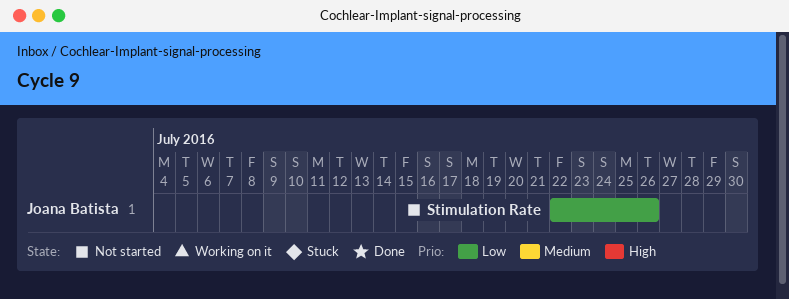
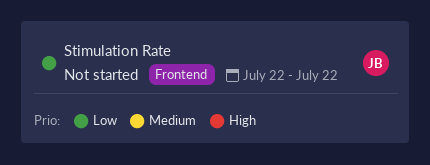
Stimulation Rate, due: Jul 26 -> Jul 22

